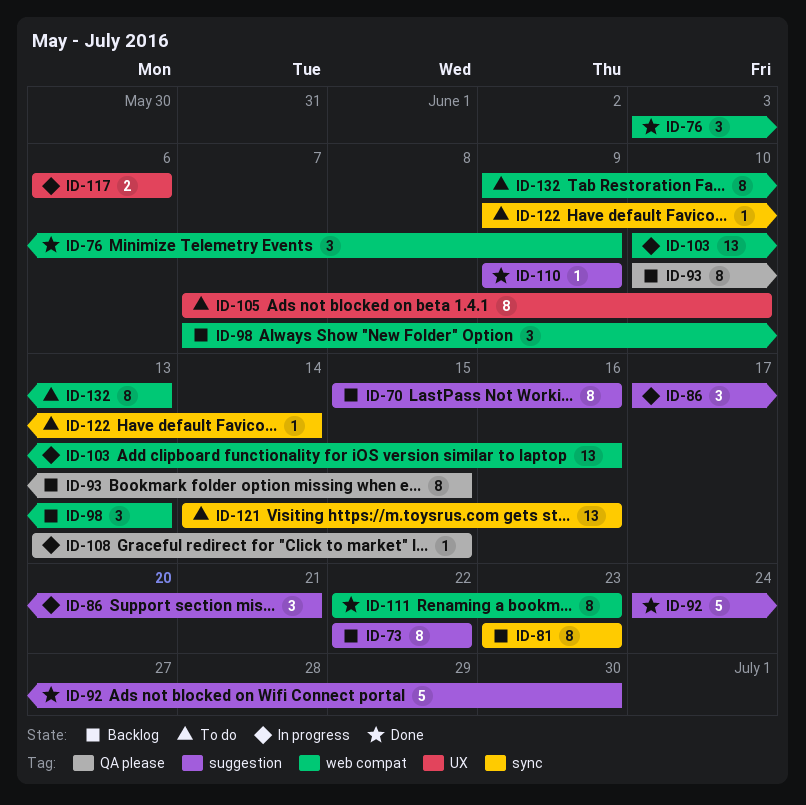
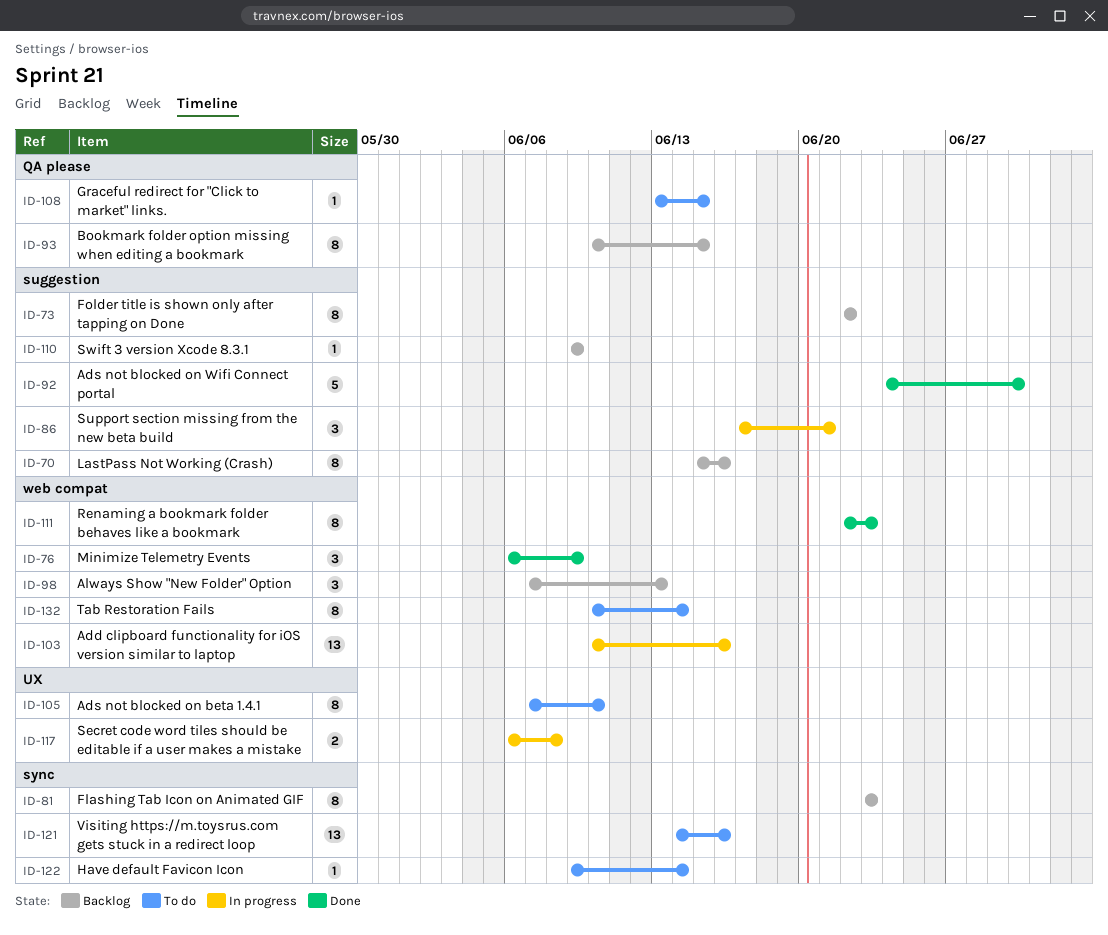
ID-76, start: Jun 3 -> Jun 6
ID-108, status: In progress -> To do
ID-110, status: Done -> Backlog
ID-117, due: Jun 6 -> Jun 8
ID-132, start: Jun 9 -> Jun 10
ID-132, due: Jun 13 -> Jun 14

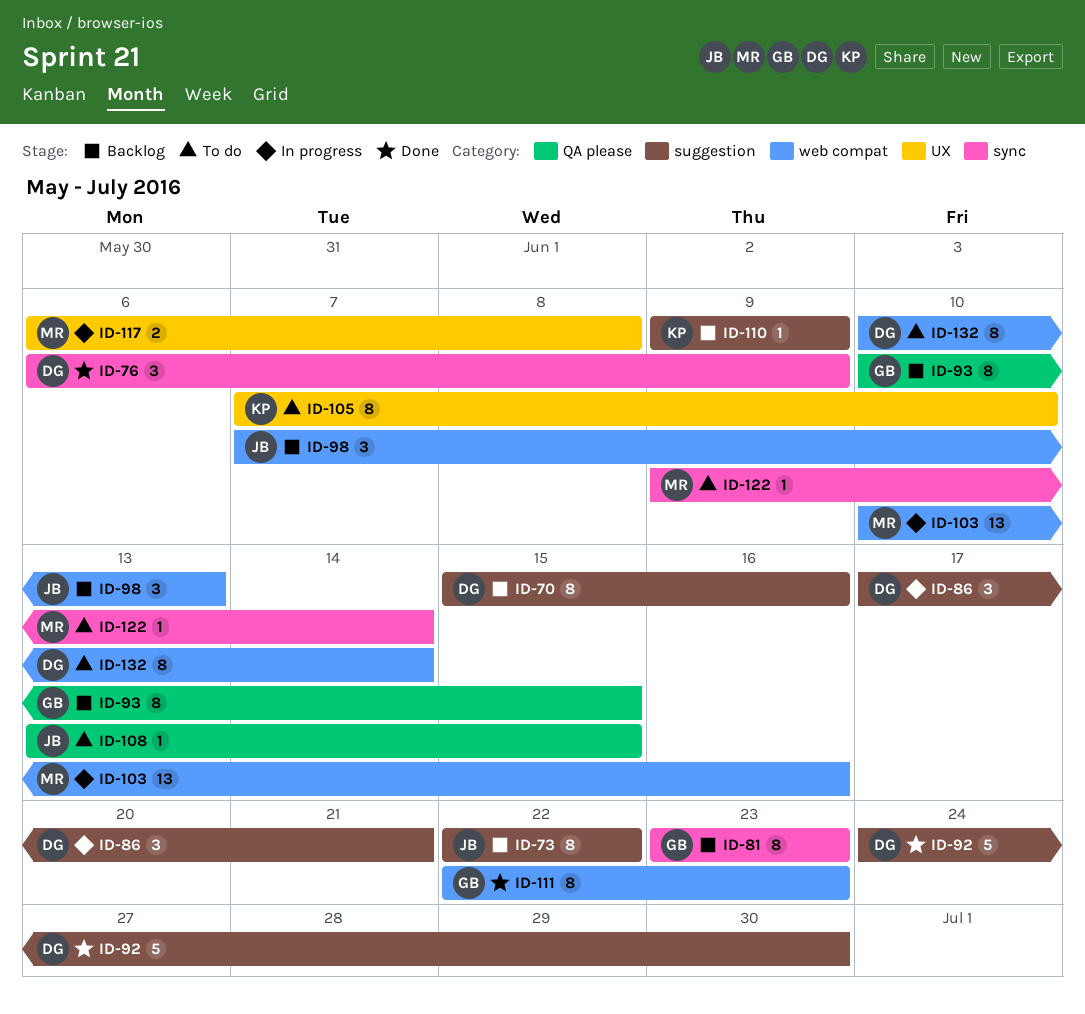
ID-76, label: web compat -> sync
ID-121: present -> none

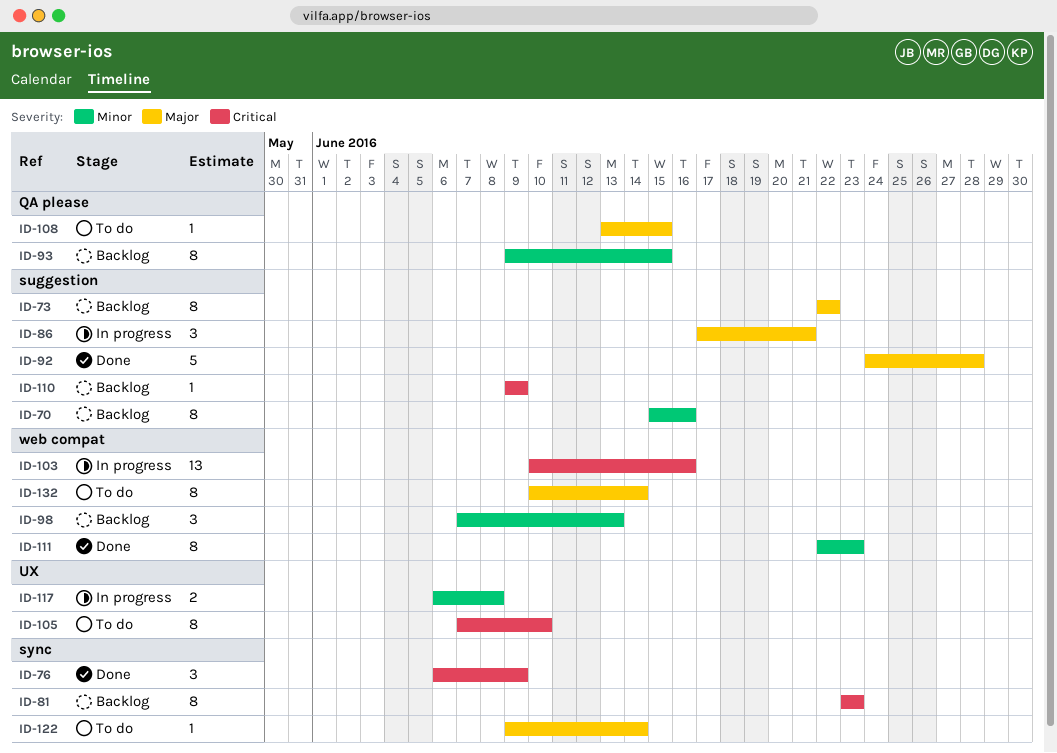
ID-92, due: Jun 30 -> Jun 28
ID-93, start: Jun 10 -> Jun 9

